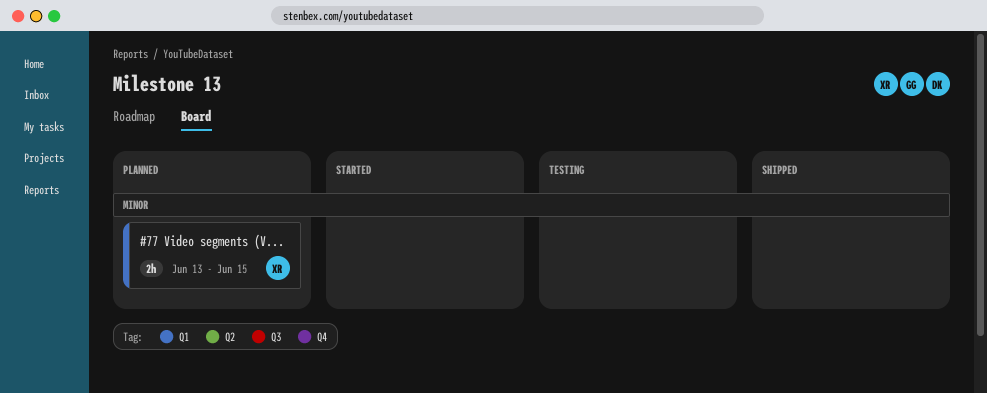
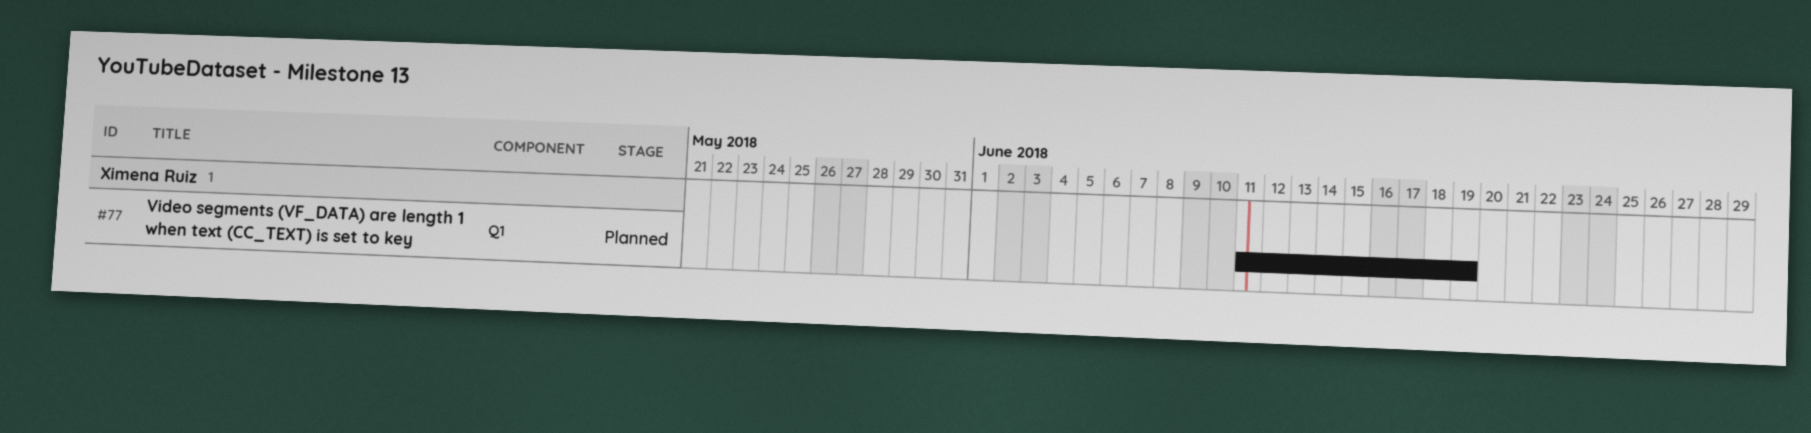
#77, start: Jun 13 -> Jun 11
#77, due: Jun 15 -> Jun 19

